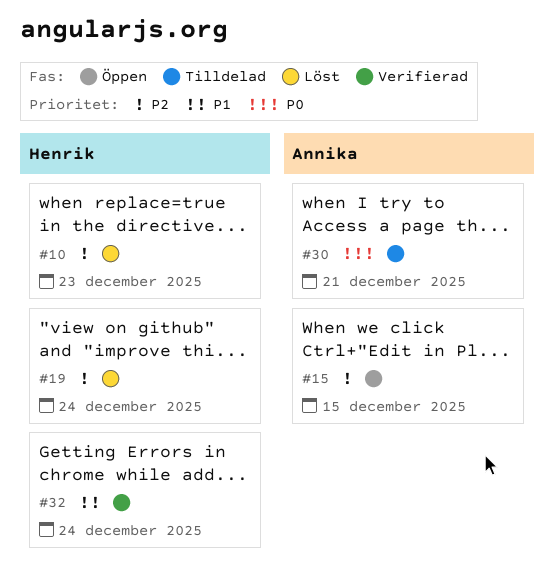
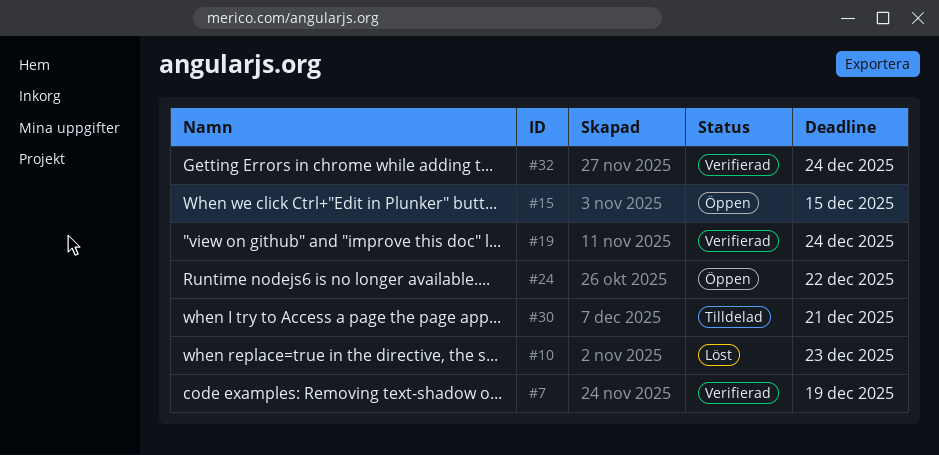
#7: none -> present
#19, status: Löst -> Verifierad
#24: none -> present

